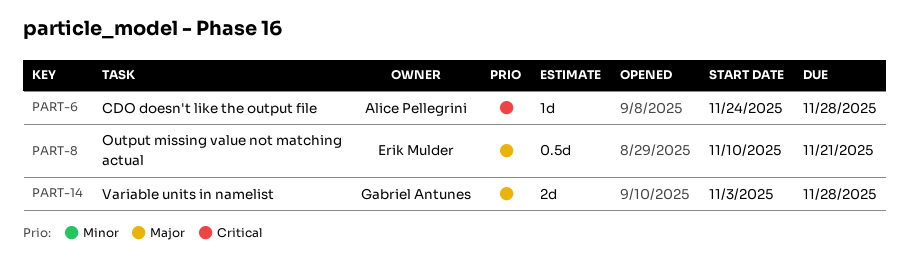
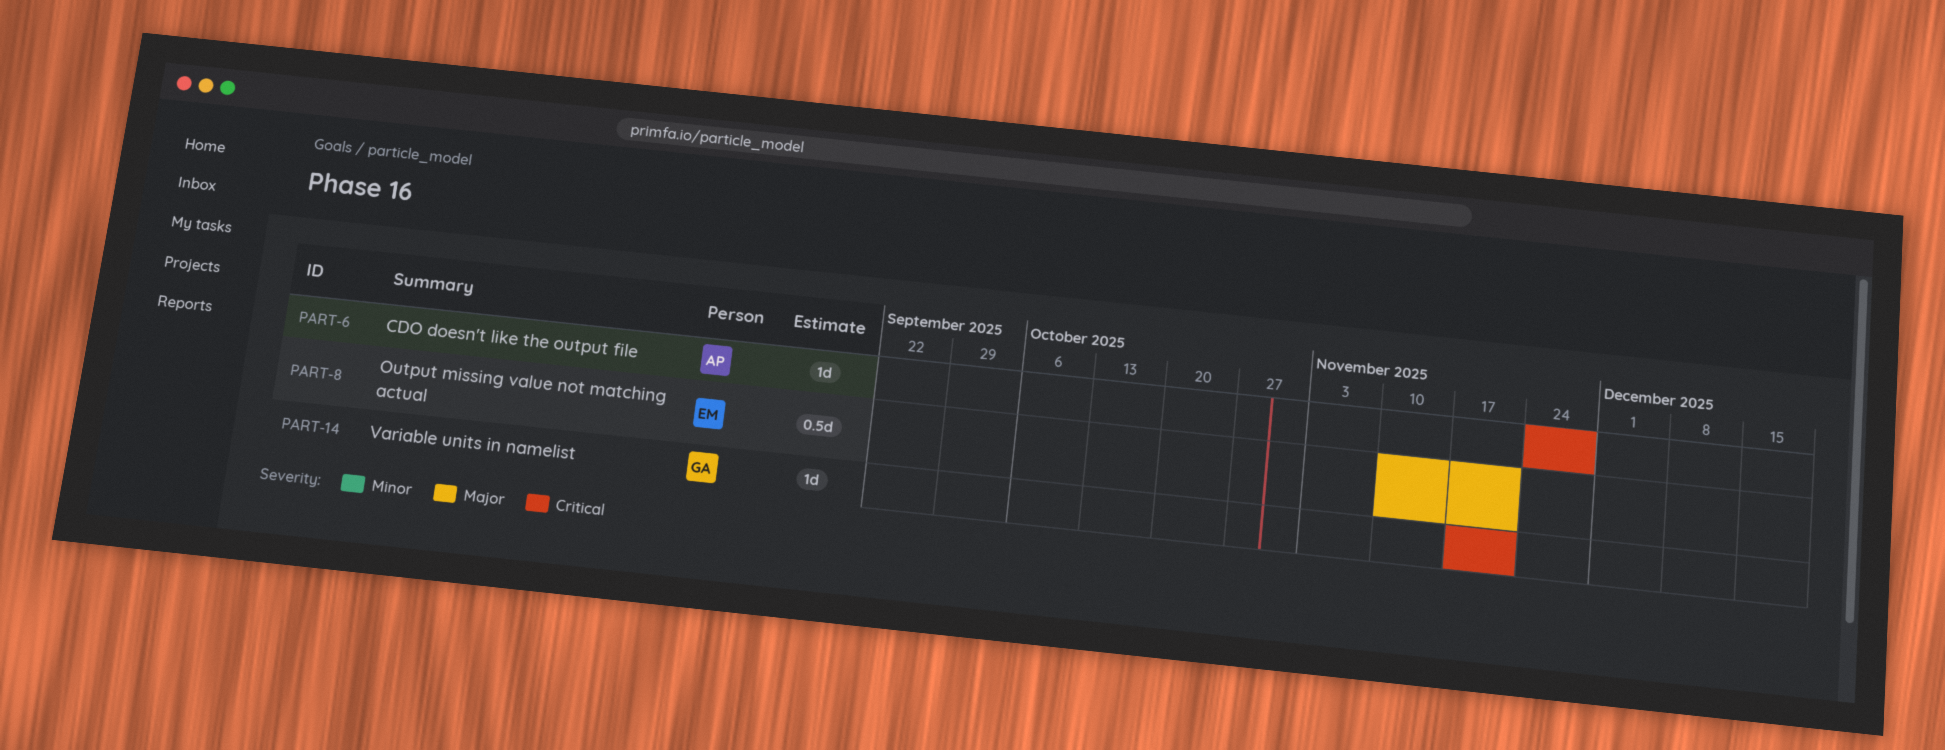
PART-14, priority: Major -> Critical
PART-14, estimate: 2d -> 1d
PART-14, start: Nov 3 -> Nov 17
PART-14, due: Nov 28 -> Nov 21

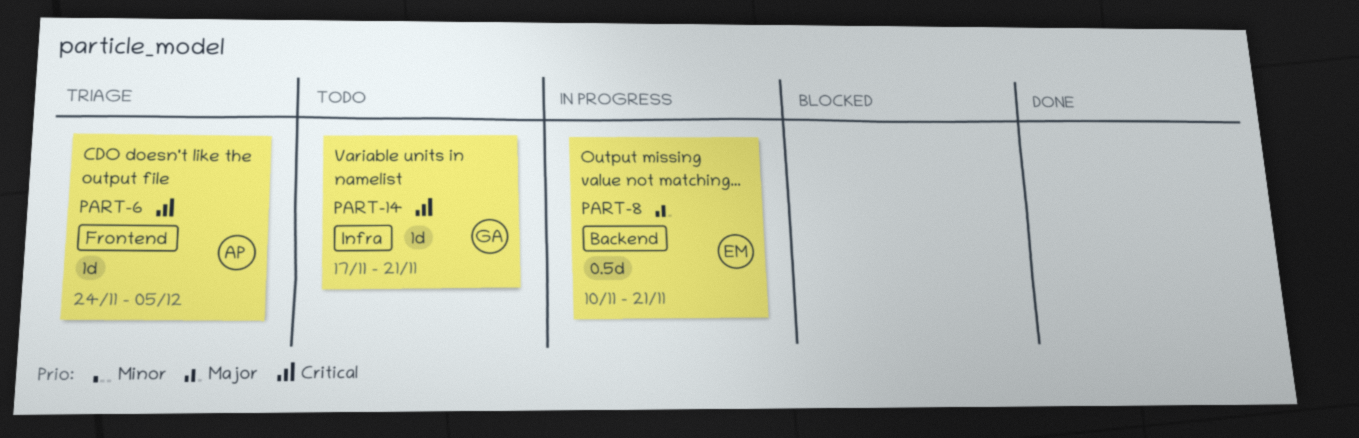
PART-6, due: Nov 28 -> Dec 5

